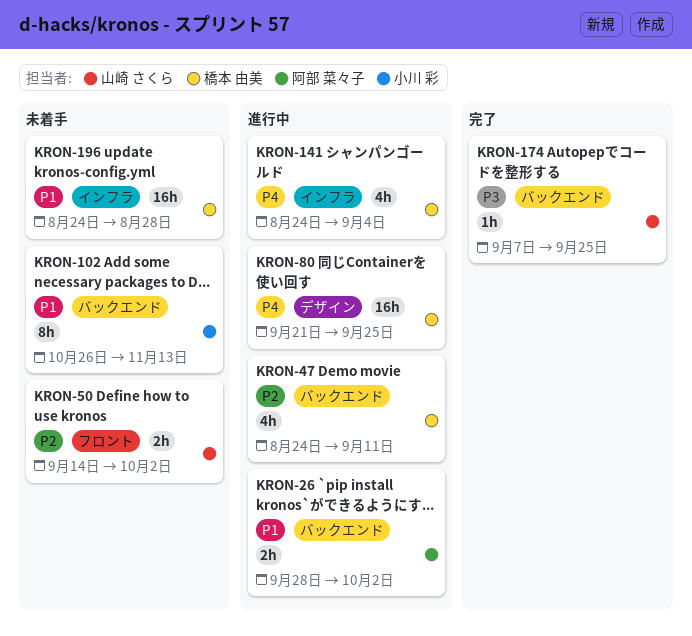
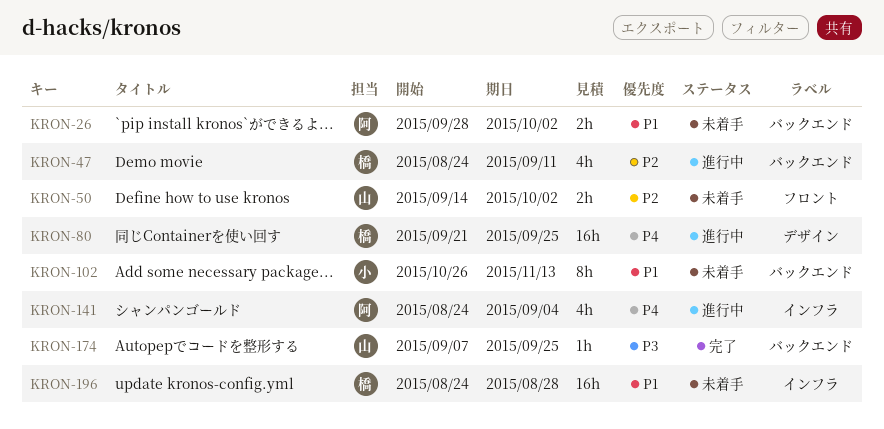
KRON-26, status: 進行中 -> 未着手
KRON-141, owner: 橋本 由美 -> 阿部 菜々子

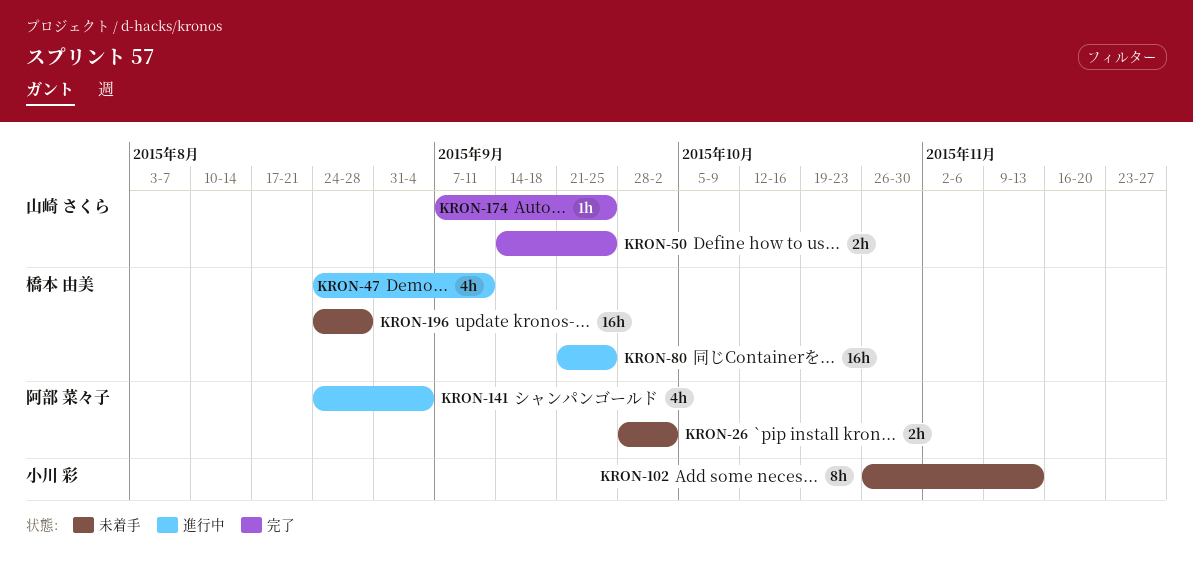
KRON-50, status: 未着手 -> 完了
KRON-50, due: Oct 2 -> Sep 25

